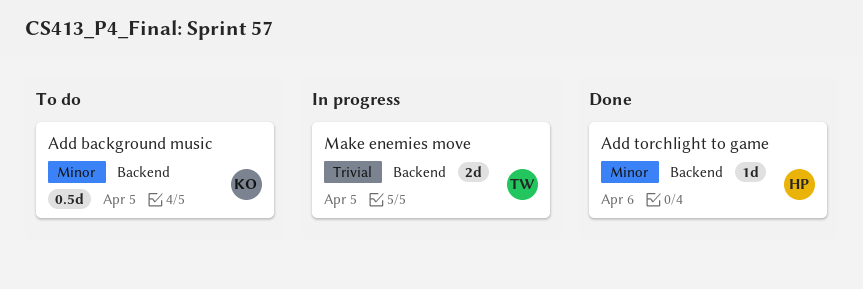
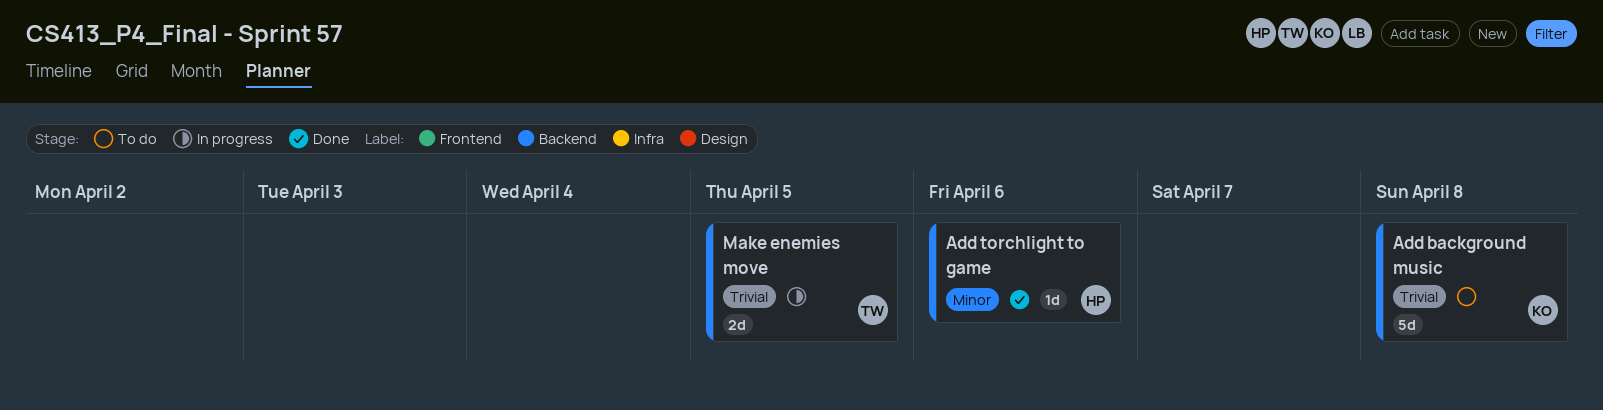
Add background music, priority: Minor -> Trivial
Add background music, estimate: 0.5d -> 5d
Add background music, due: Apr 5 -> Apr 8

